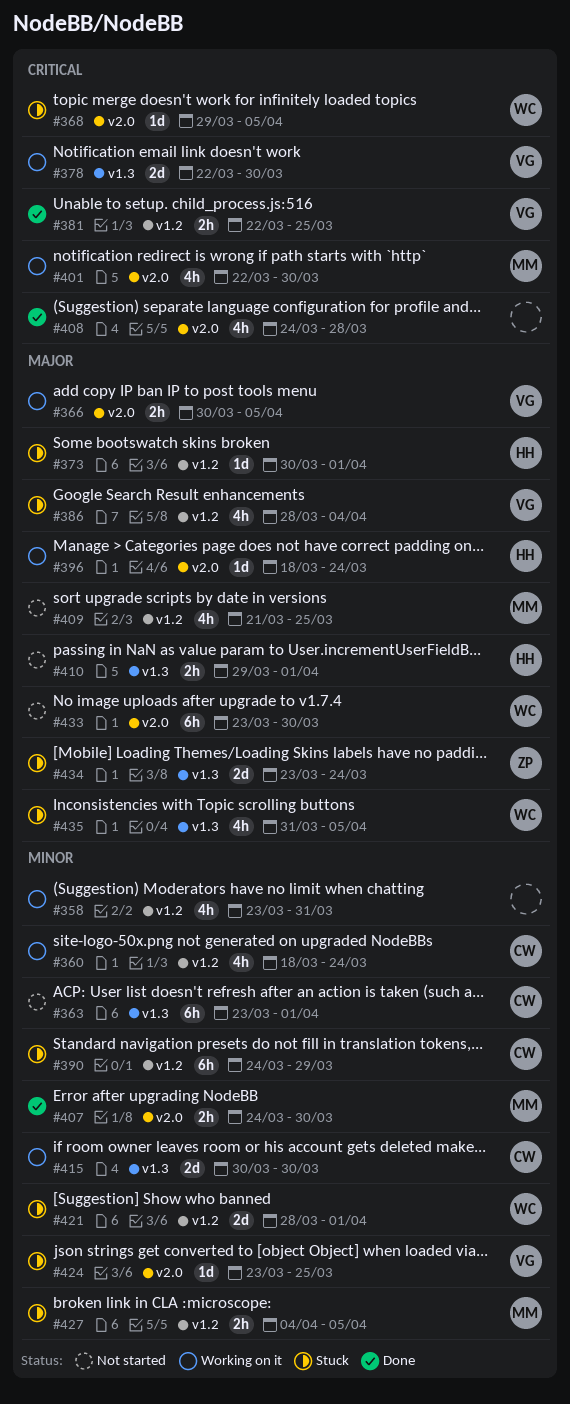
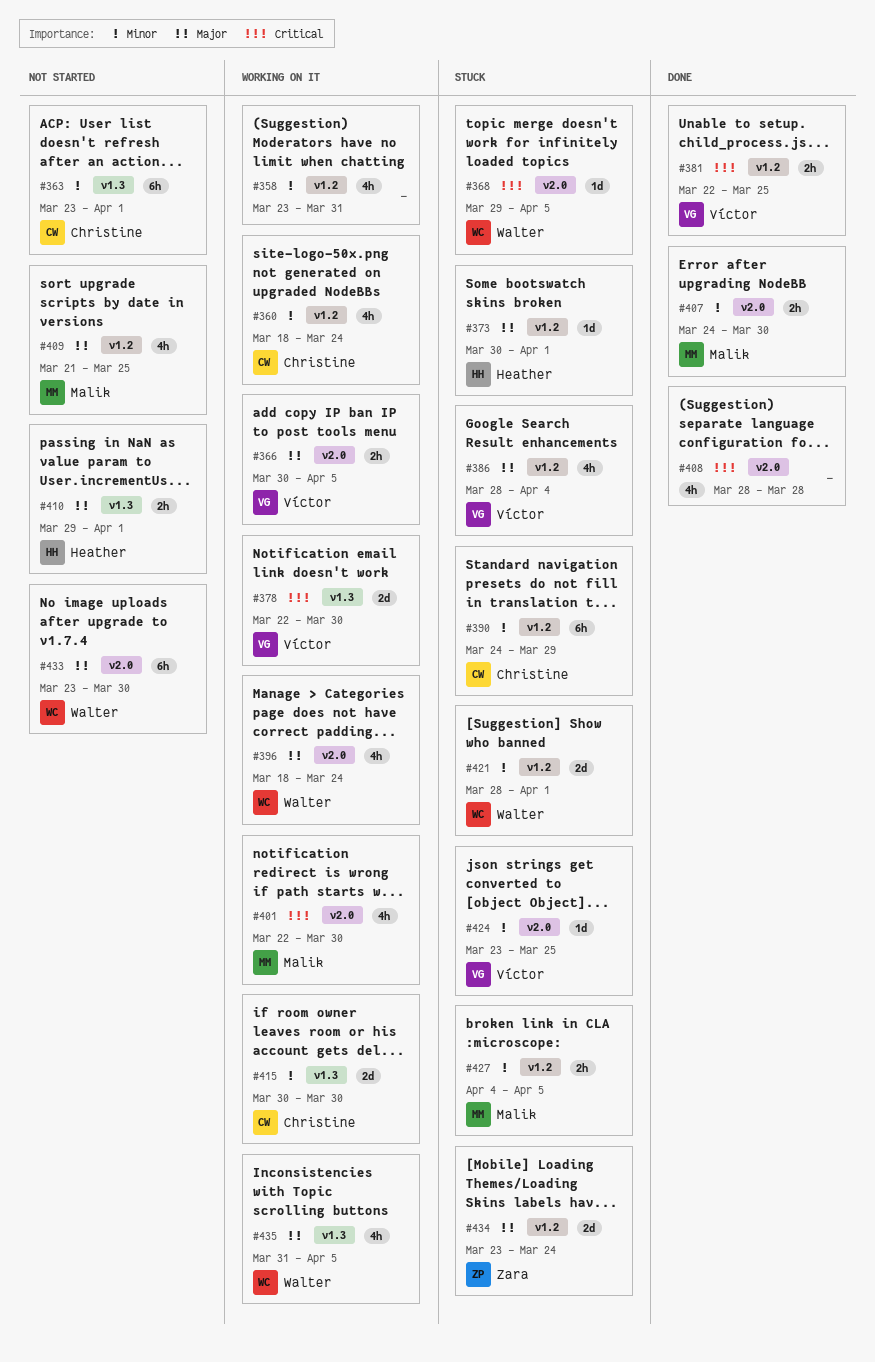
#396, owner: Heather -> Walter
#396, estimate: 1d -> 4h
#408, start: Mar 24 -> Mar 28
#434, label: v1.3 -> v1.2
#435, status: Stuck -> Working on it

